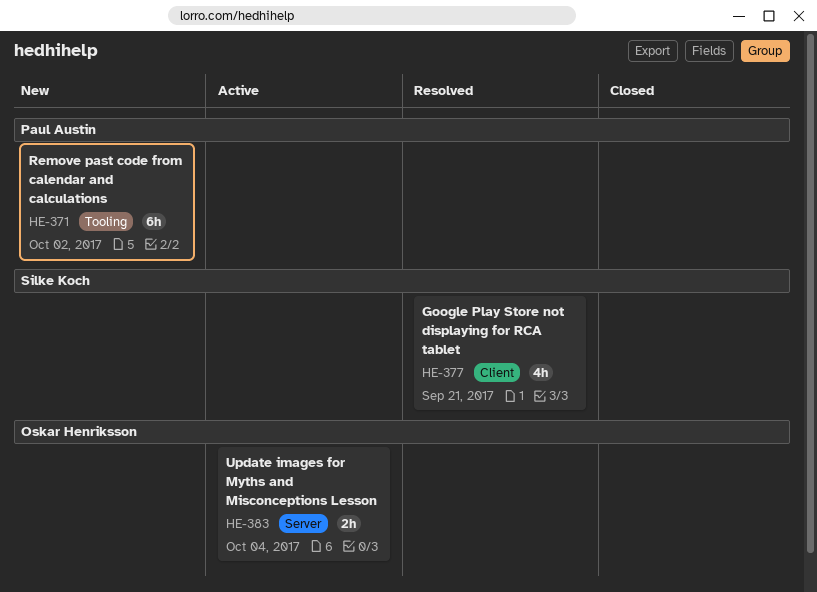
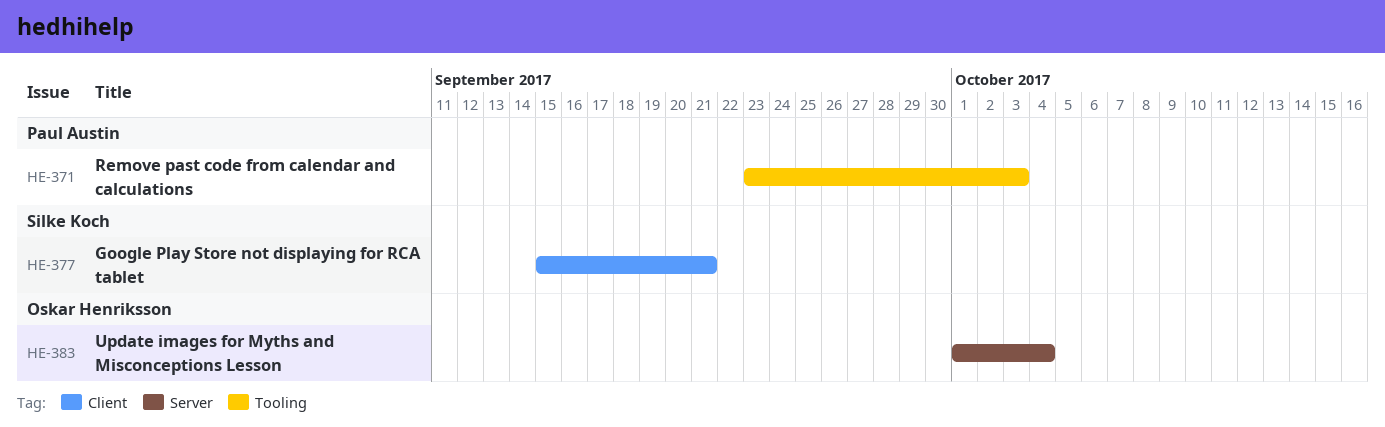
HE-371, due: Oct 2 -> Oct 3

